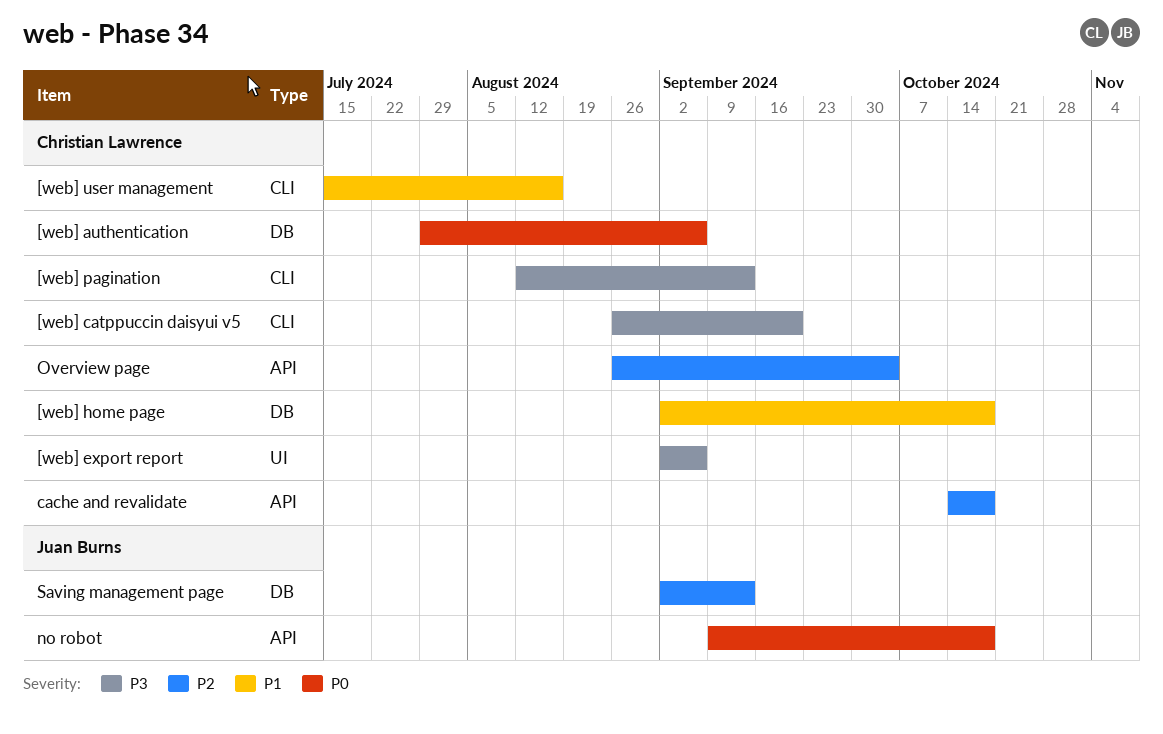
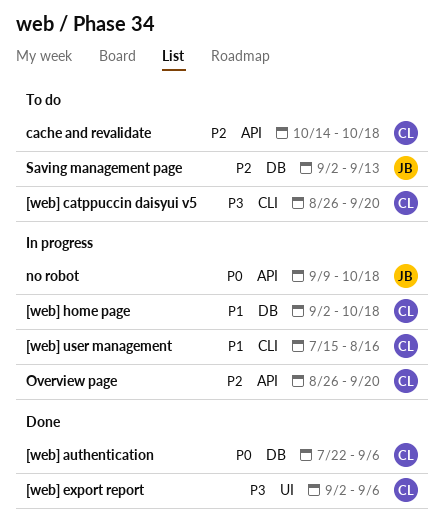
[web] authentication, start: Jul 29 -> Jul 22
[web] pagination: present -> none
Overview page, due: Oct 4 -> Sep 20

